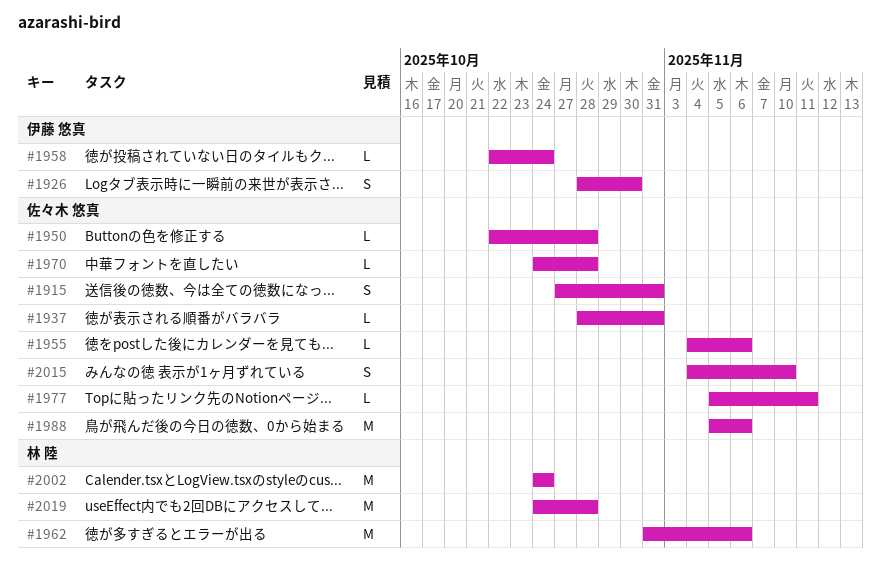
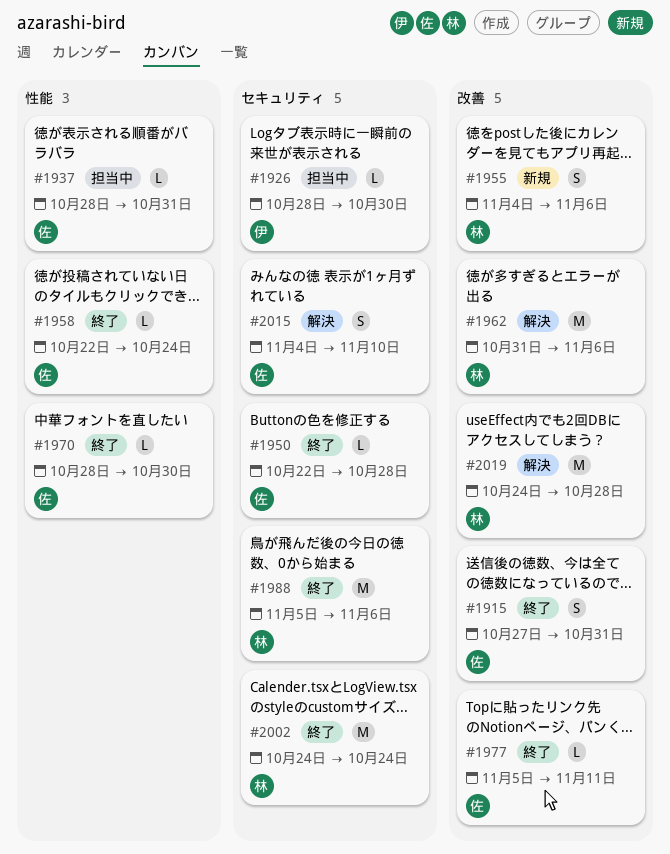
#1926, estimate: S -> L
#1955, owner: 佐々木 悠真 -> 林 陸
#1955, estimate: L -> S
#1958, owner: 伊藤 悠真 -> 佐々木 悠真
#1970, start: Oct 24 -> Oct 28
#1970, due: Oct 28 -> Oct 30
#1988, owner: 佐々木 悠真 -> 林 陸

